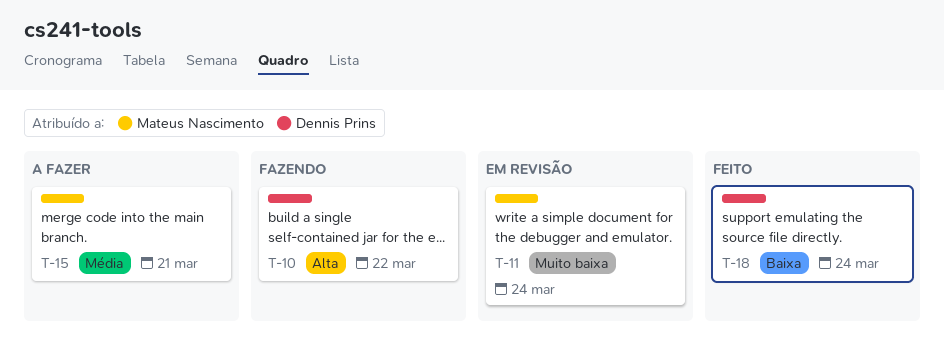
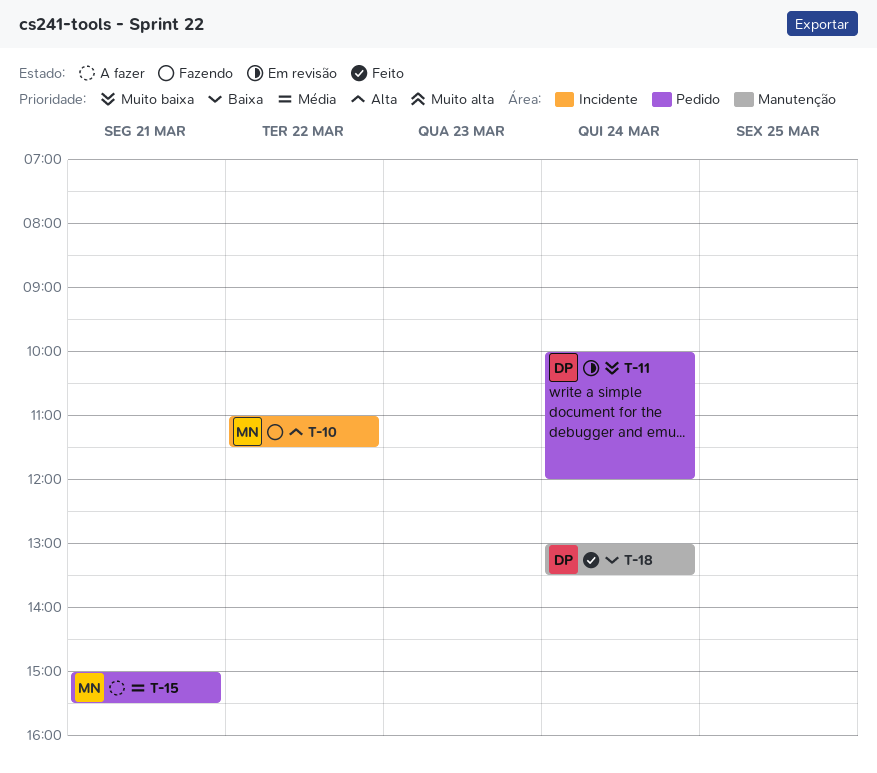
T-10, owner: Dennis Prins -> Mateus Nascimento
T-11, owner: Mateus Nascimento -> Dennis Prins

